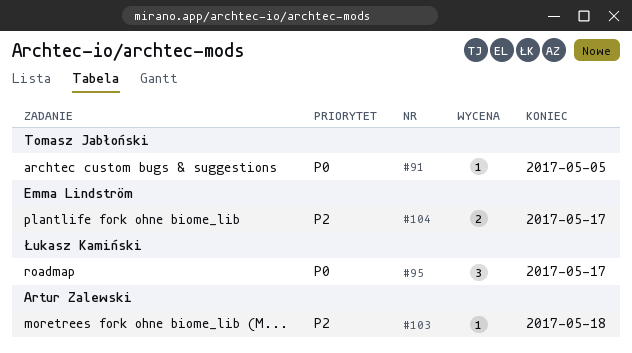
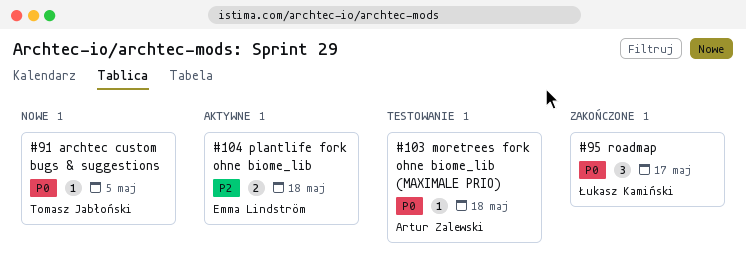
#103, priority: P2 -> P0
#104, due: May 17 -> May 18

